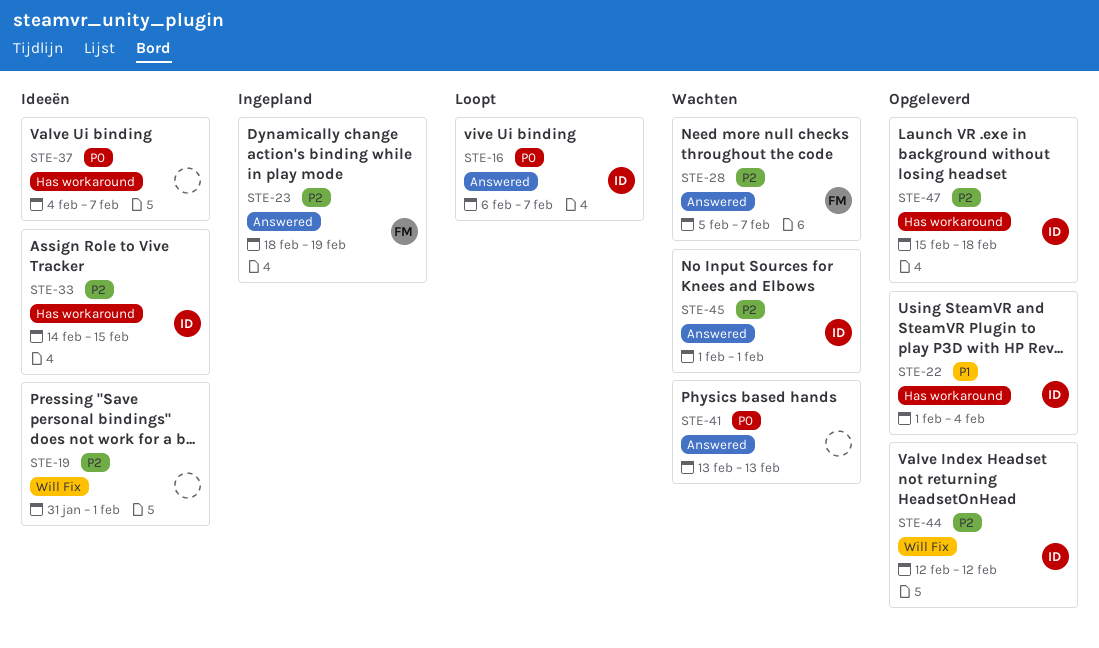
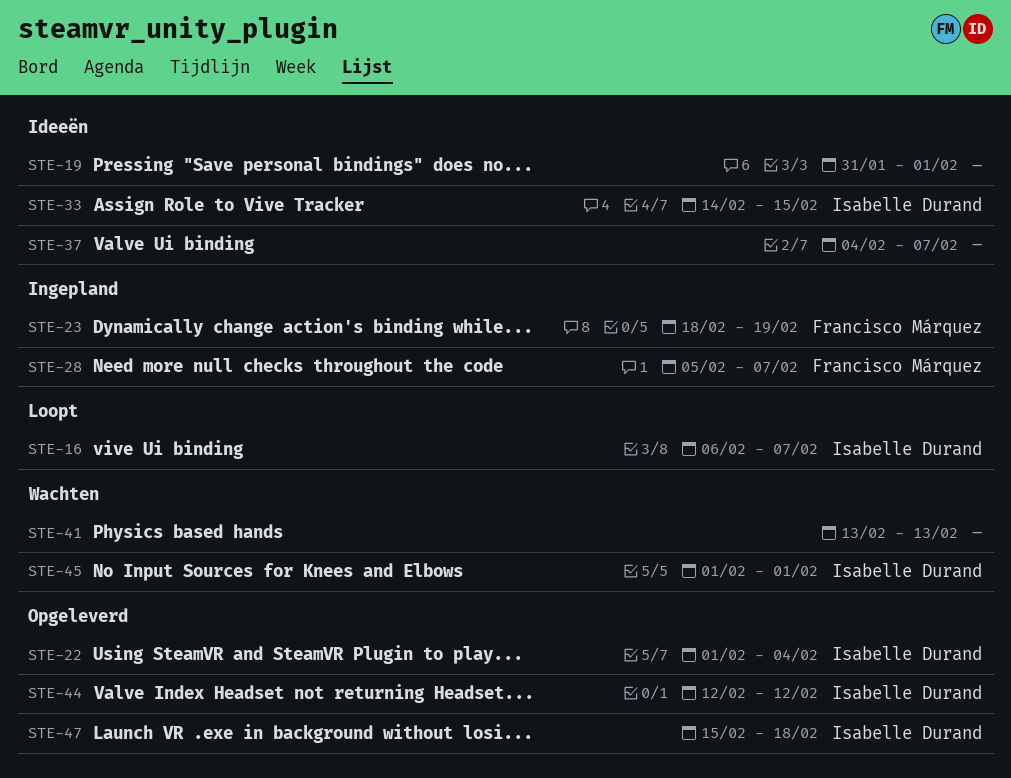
STE-28, status: Wachten -> Ingepland

